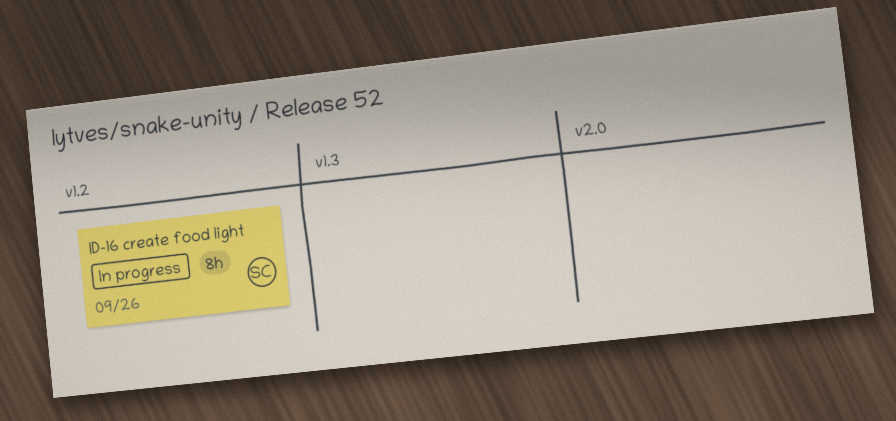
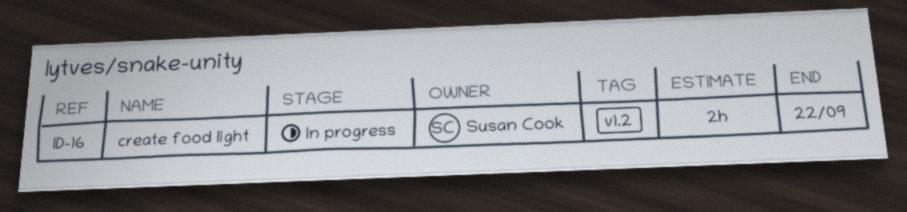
ID-16, estimate: 8h -> 2h
ID-16, due: Sep 26 -> Sep 22

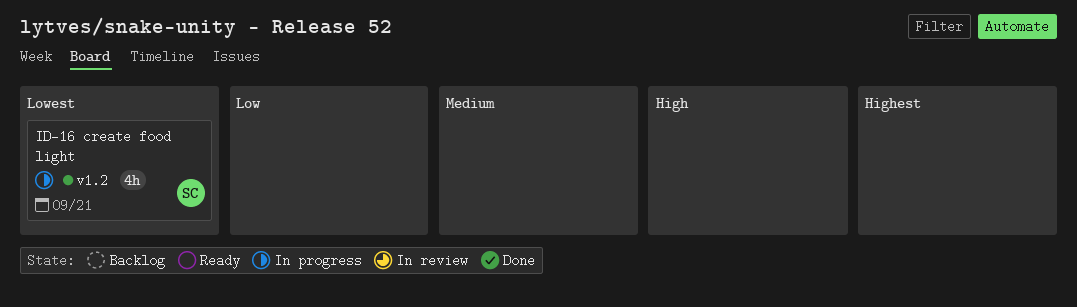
ID-16, estimate: 2h -> 4h
ID-16, due: Sep 22 -> Sep 21

